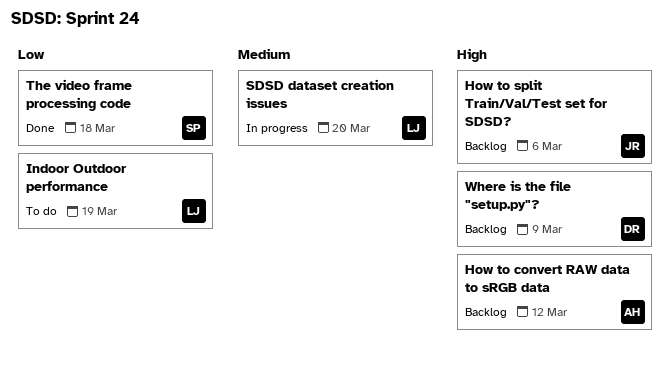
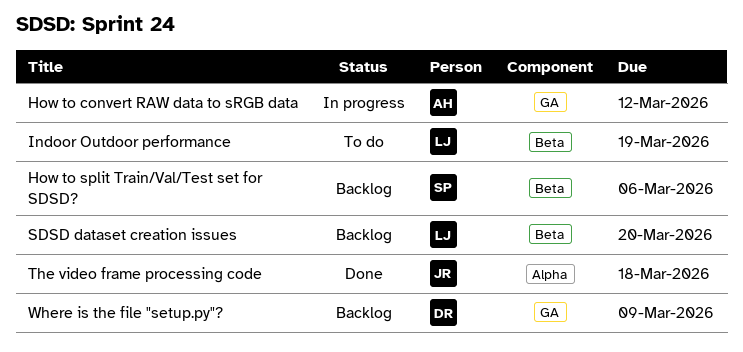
How to convert RAW data to sRGB data, status: Backlog -> In progress
How to split Train/Val/Test set for SDSD?, owner: JR -> SP
SDSD dataset creation issues, status: In progress -> Backlog
The video frame processing code, owner: SP -> JR

